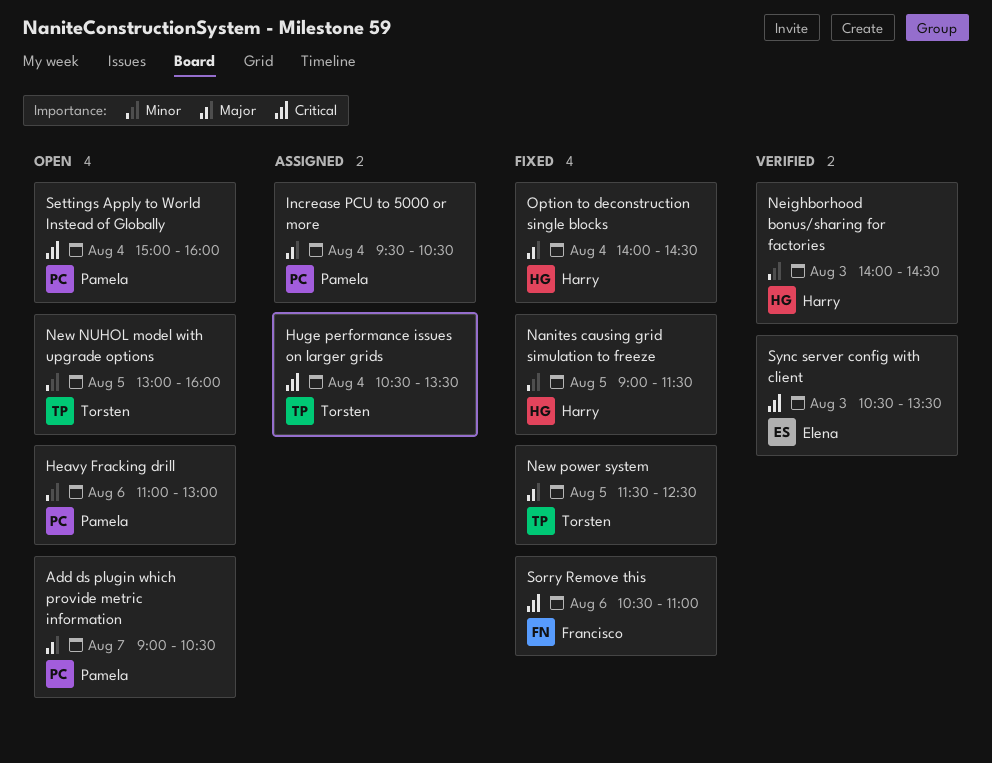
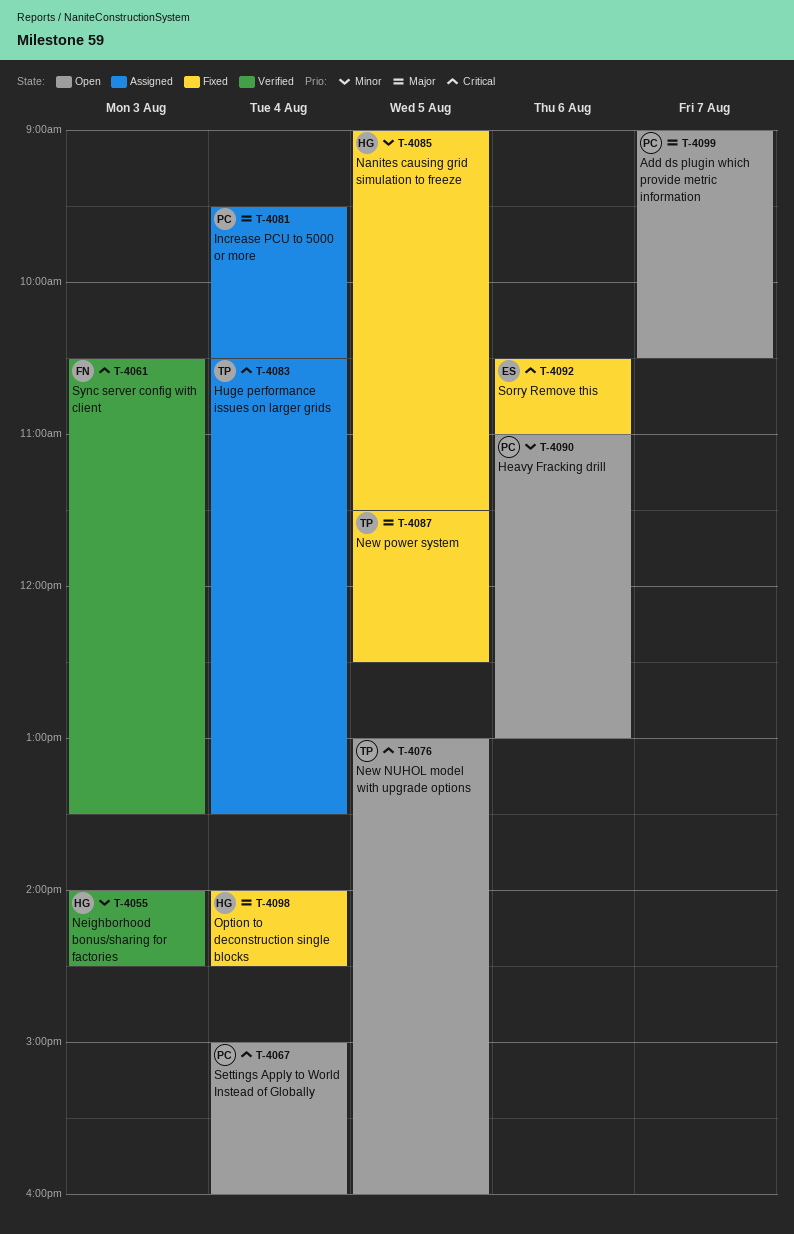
New NUHOL model with upgrade options, priority: Minor -> Critical
Sorry Remove this, owner: Francisco -> Elena
Sync server config with client, owner: Elena -> Francisco

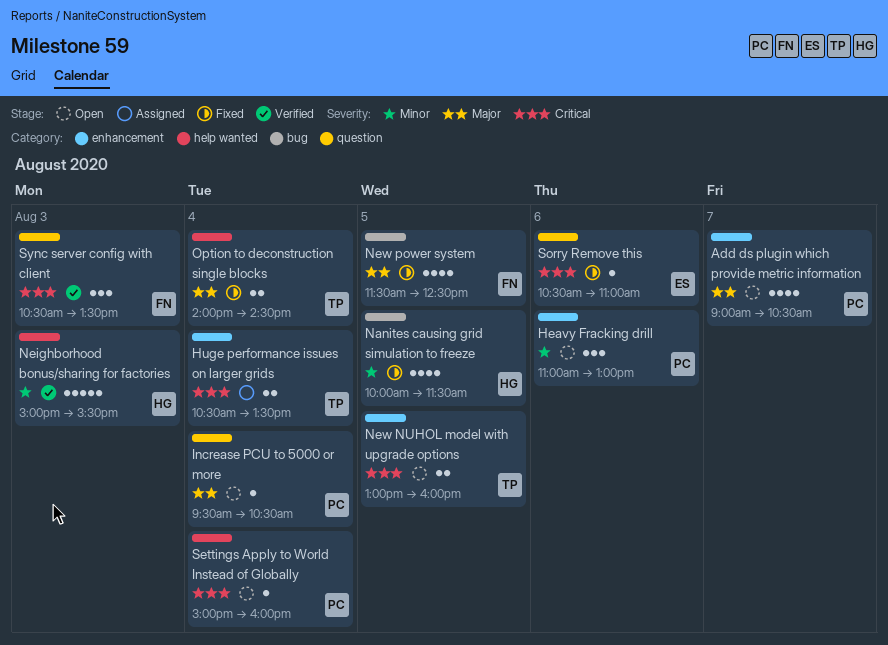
Increase PCU to 5000 or more, status: Assigned -> Open
Nanites causing grid simulation to freeze, begins: 09:00 -> 10:00
Neighborhood bonus/sharing for factories, begins: 14:00 -> 15:00
Neighborhood bonus/sharing for factories, ends: 14:30 -> 15:30
New power system, owner: TP -> FN
Option to deconstruction single blocks, owner: HG -> TP

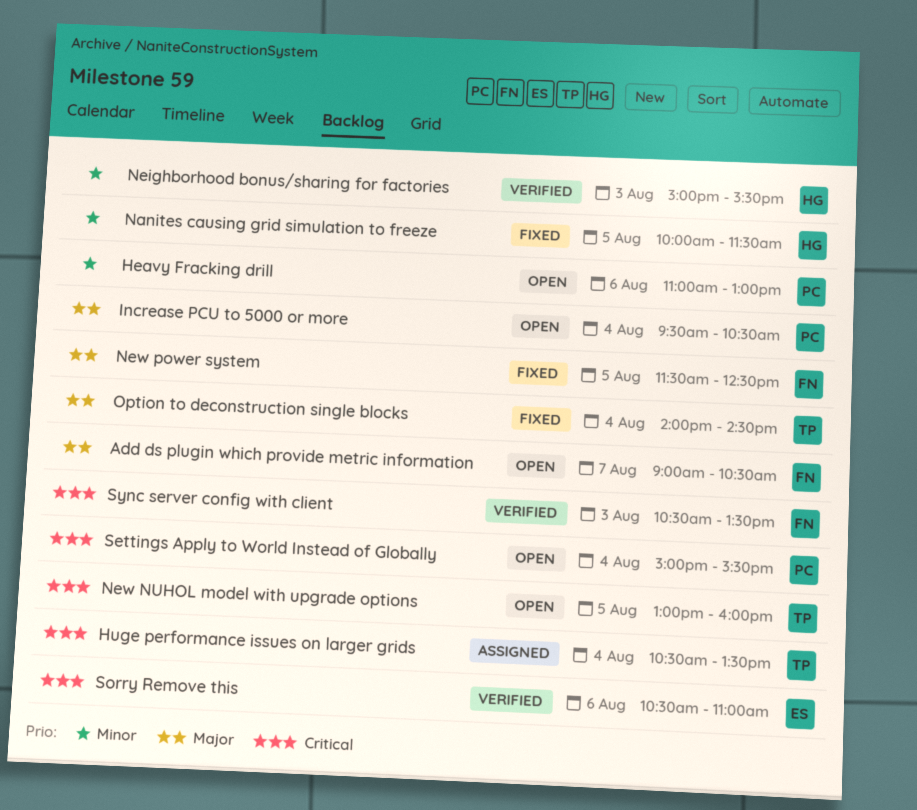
Add ds plugin which provide metric information, owner: PC -> FN
Settings Apply to World Instead of Globally, ends: 16:00 -> 15:30
Sorry Remove this, status: Fixed -> Verified

